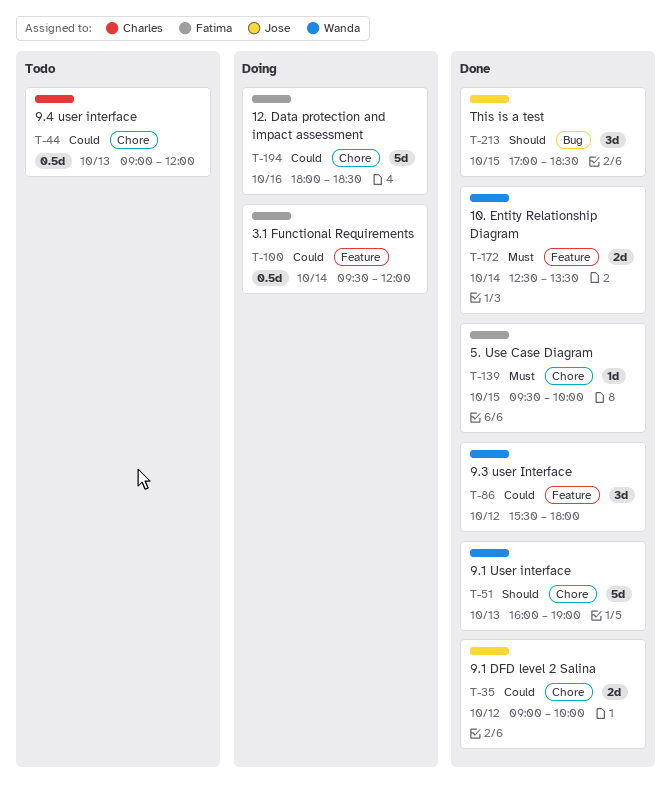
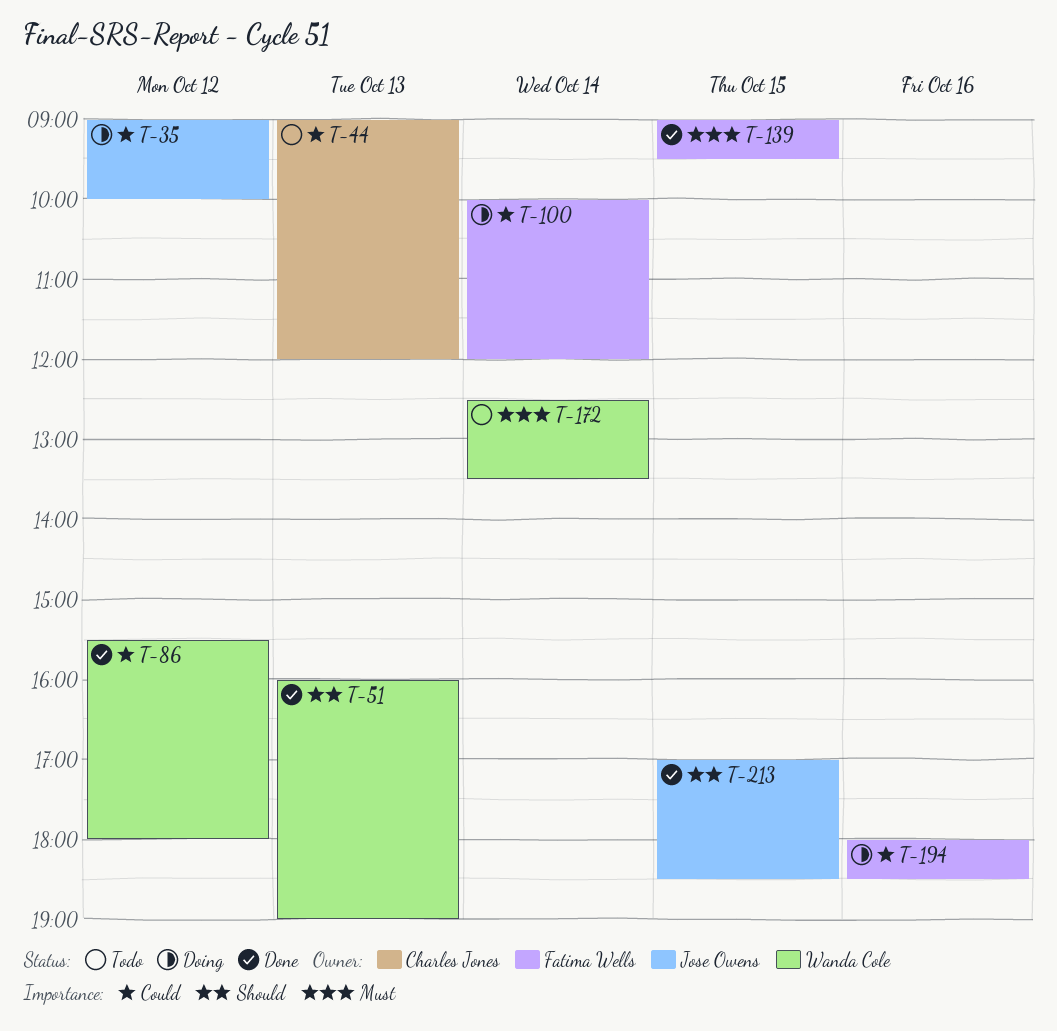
T-35, status: Done -> Doing
T-100, begins: 09:30 -> 10:00
T-139, begins: 09:30 -> 09:00
T-139, ends: 10:00 -> 09:30
T-172, status: Done -> Todo

